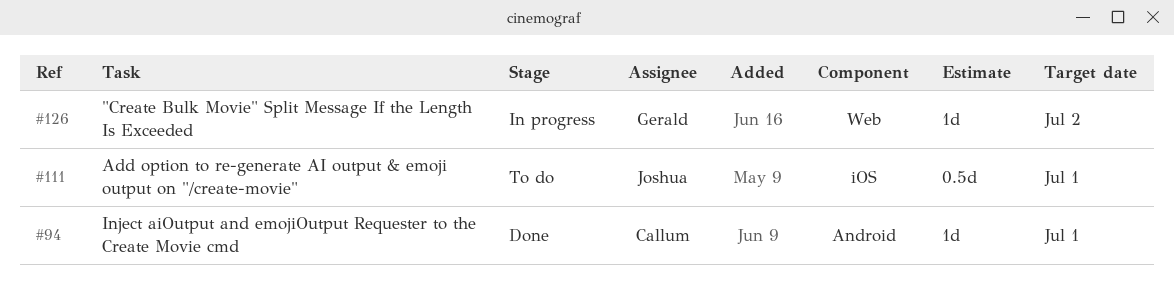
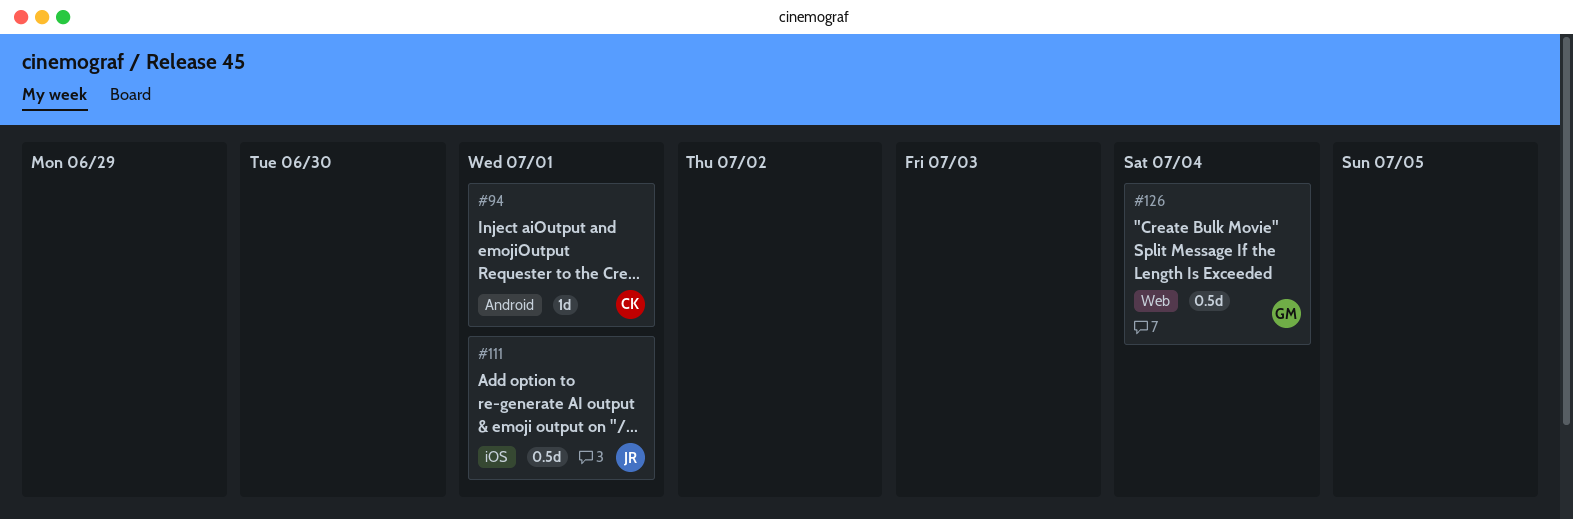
#126, estimate: 1d -> 0.5d
#126, due: Jul 2 -> Jul 4

